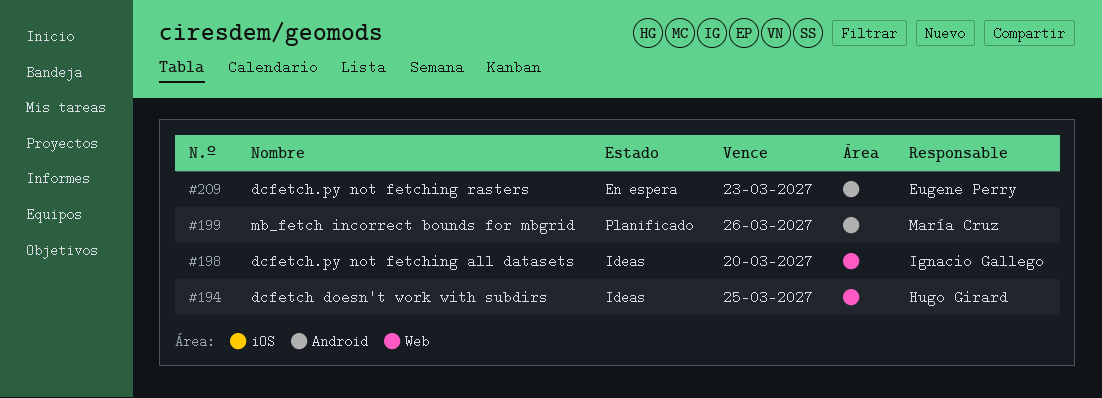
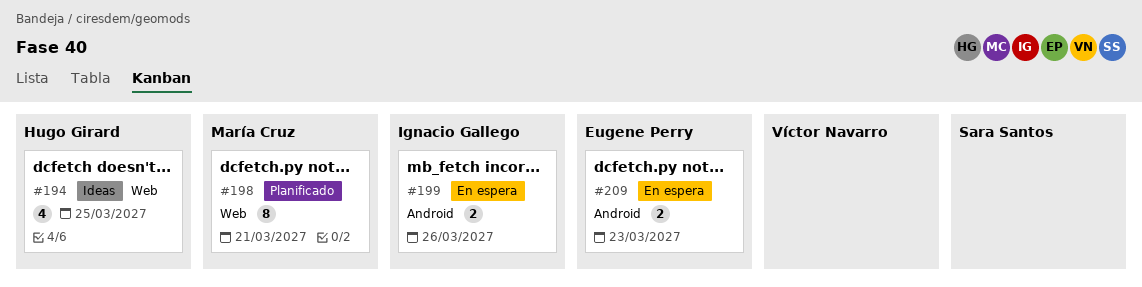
#198, status: Ideas -> Planificado
#198, owner: Ignacio Gallego -> María Cruz
#198, due: Mar 20 -> Mar 21
#199, status: Planificado -> En espera
#199, owner: María Cruz -> Ignacio Gallego

